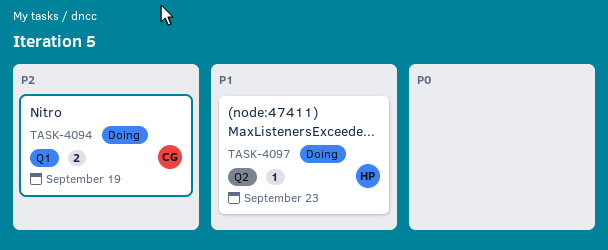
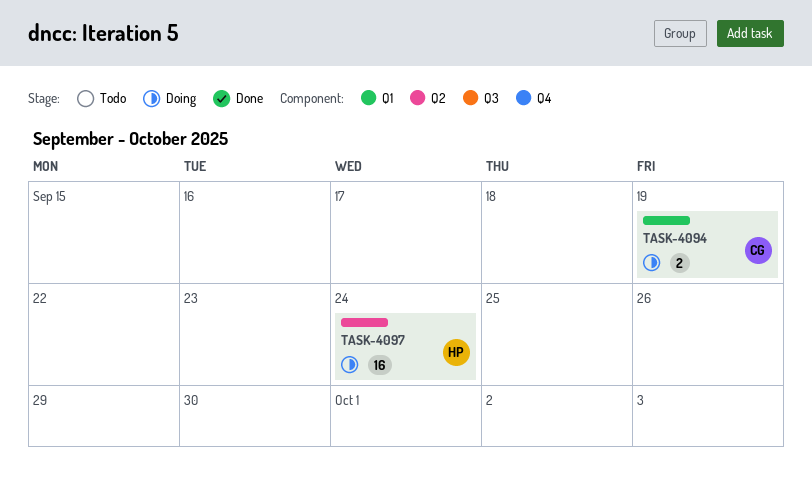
TASK-4097, estimate: 1 -> 16
TASK-4097, due: Sep 23 -> Sep 24

